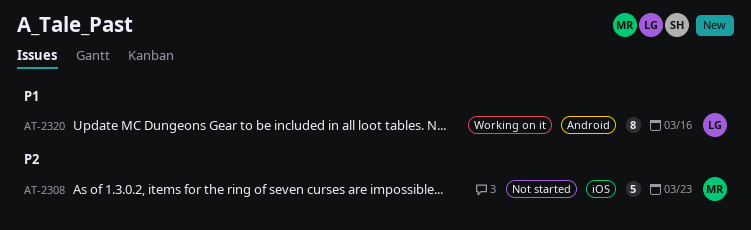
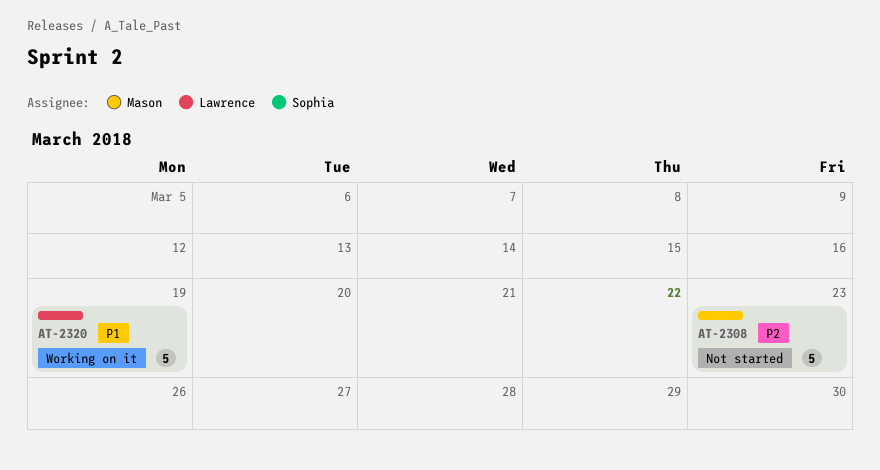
AT-2320, estimate: 8 -> 5
AT-2320, due: Mar 16 -> Mar 19

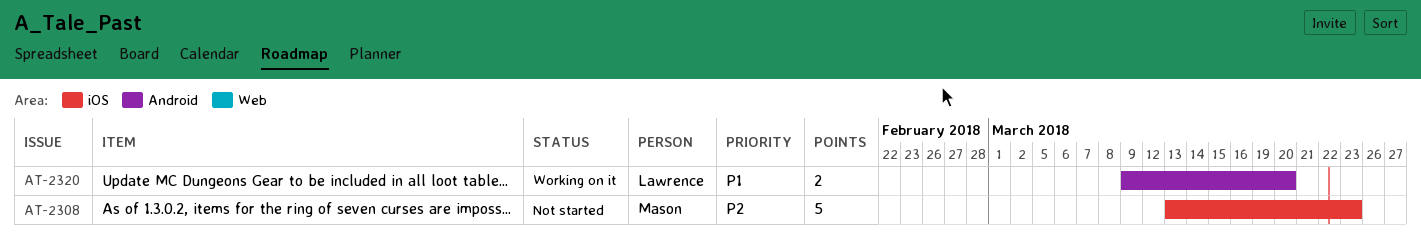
AT-2320, estimate: 5 -> 2
AT-2320, due: Mar 19 -> Mar 20

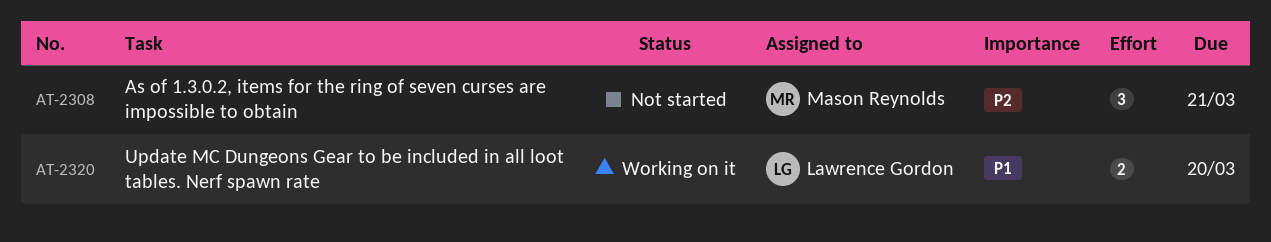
AT-2308, estimate: 5 -> 3
AT-2308, due: Mar 23 -> Mar 21

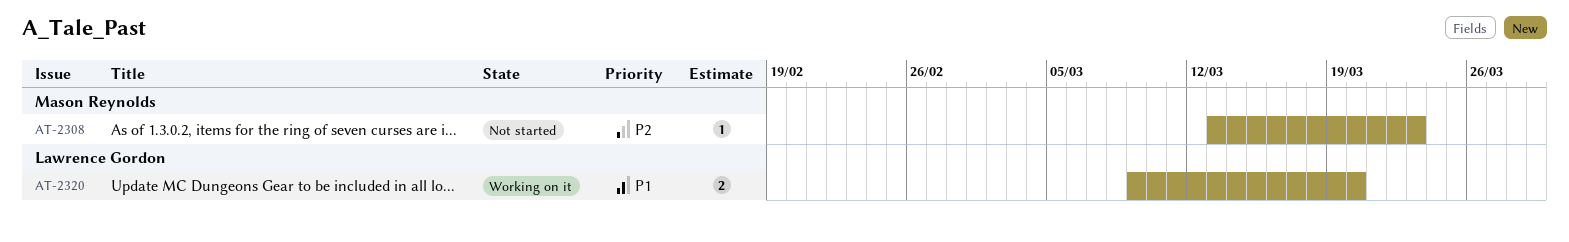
AT-2308, estimate: 3 -> 1
AT-2308, due: Mar 21 -> Mar 23

